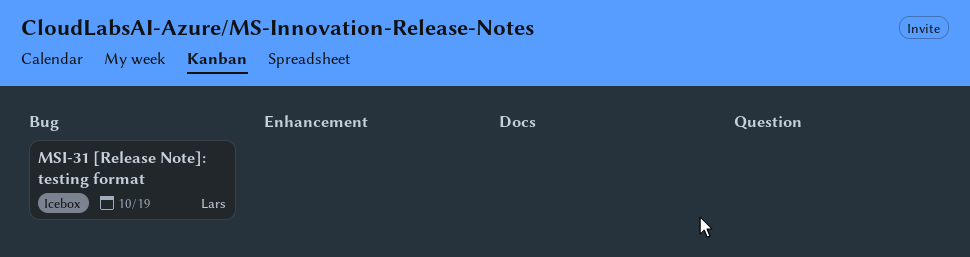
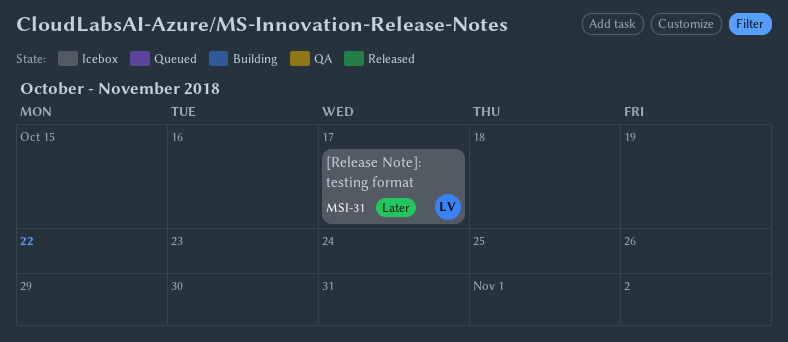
MSI-31, due: Oct 19 -> Oct 17

